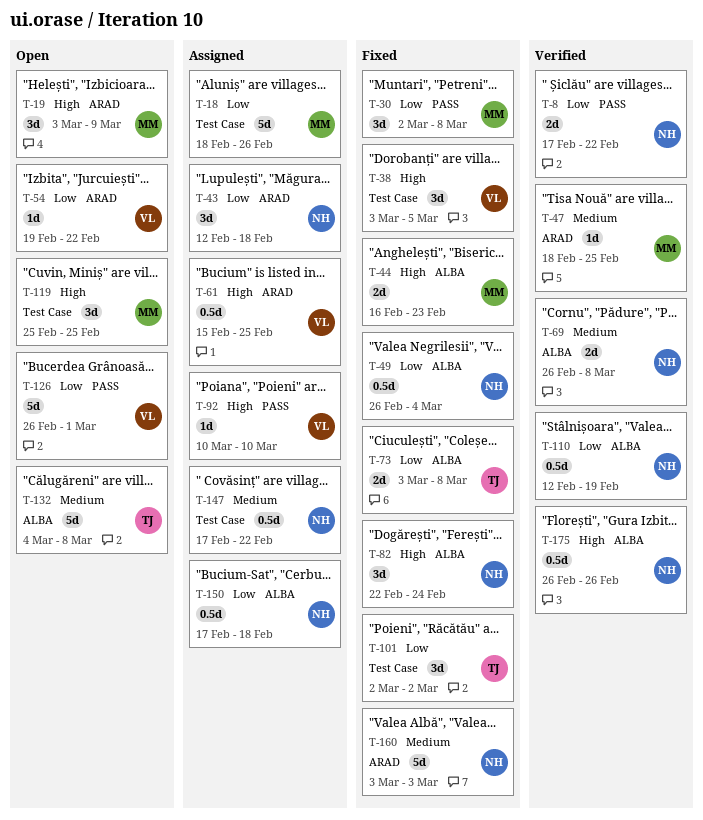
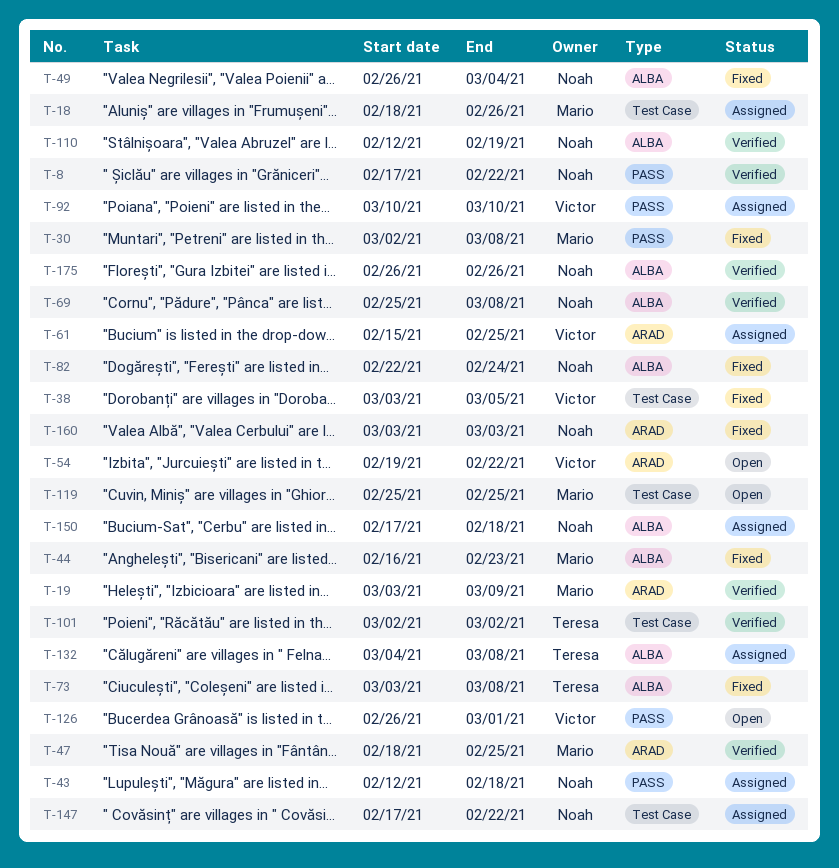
T-19, status: Open -> Verified
T-43, label: ARAD -> PASS
T-69, start: Feb 26 -> Feb 25
T-101, status: Fixed -> Verified
T-132, status: Open -> Assigned

